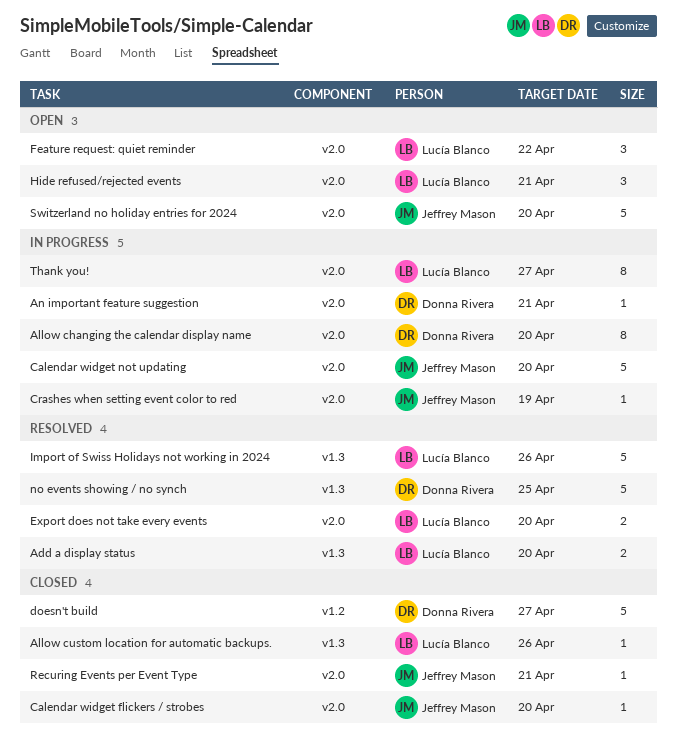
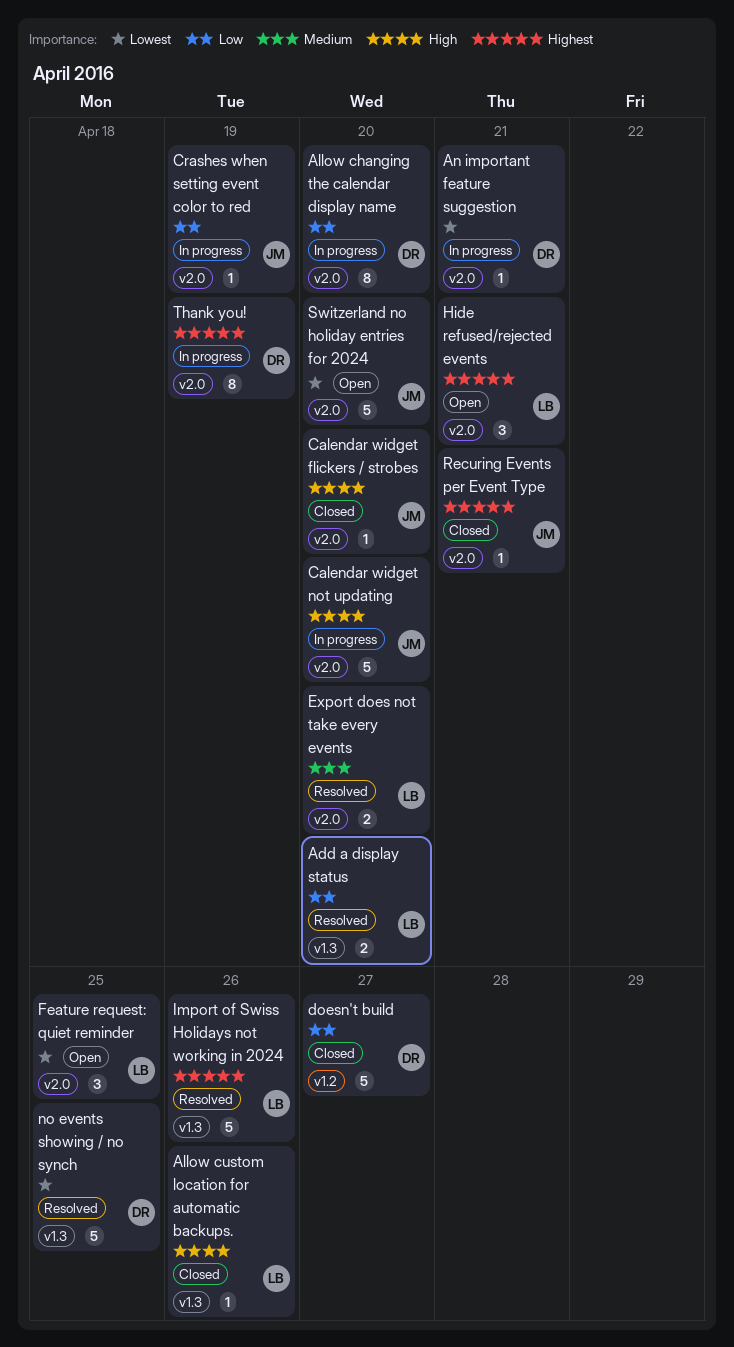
Feature request: quiet reminder, due: Apr 22 -> Apr 25
Thank you!, owner: Lucía Blanco -> Donna Rivera
Thank you!, due: Apr 27 -> Apr 19

